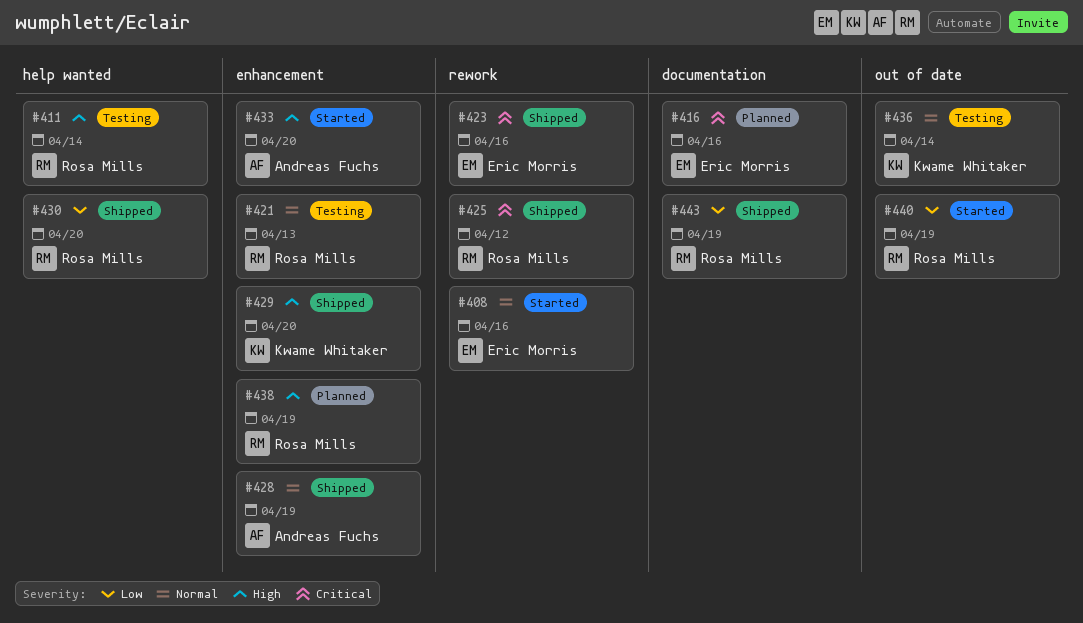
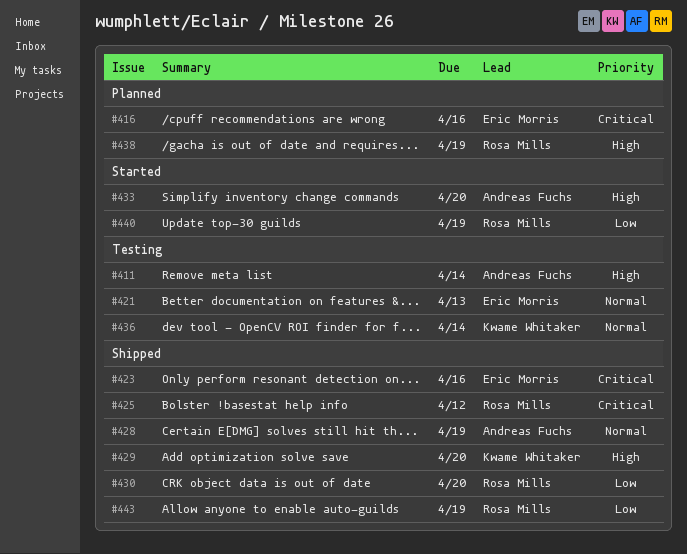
#408: present -> none
#411, owner: Rosa Mills -> Andreas Fuchs
#421, owner: Rosa Mills -> Eric Morris

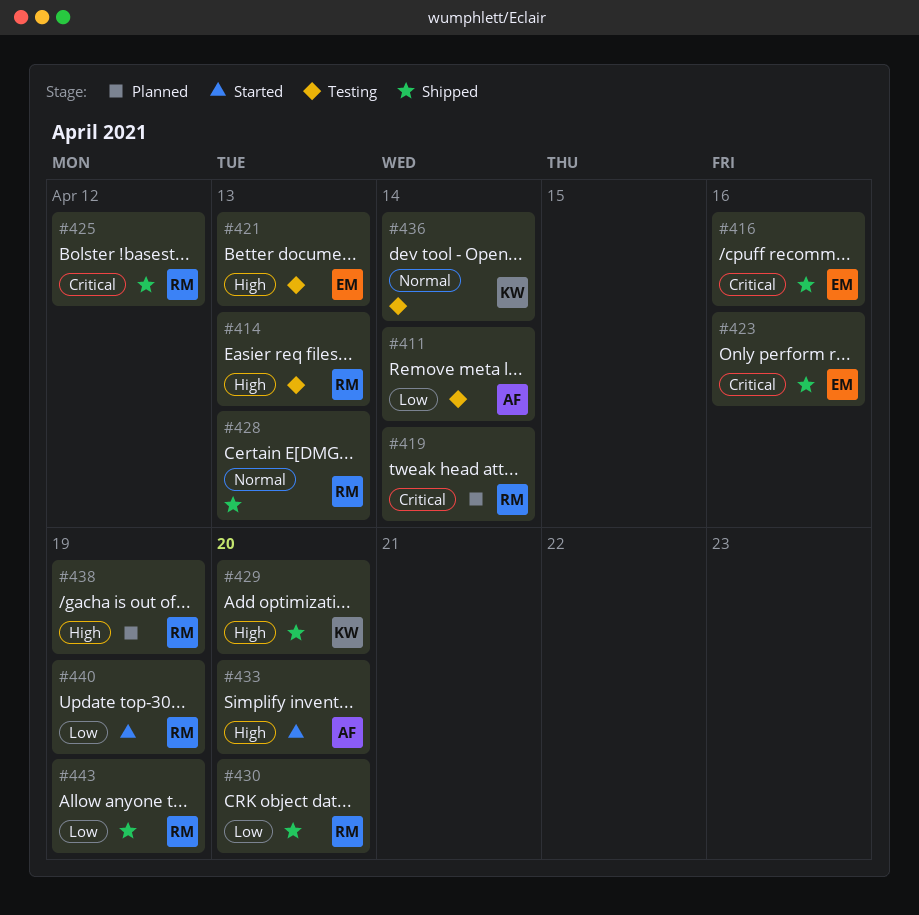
#411, priority: High -> Low
#414: none -> present
#416, status: Planned -> Shipped
#419: none -> present
#421, priority: Normal -> High
#428, owner: Andreas Fuchs -> Rosa Mills
#428, due: Apr 19 -> Apr 13

